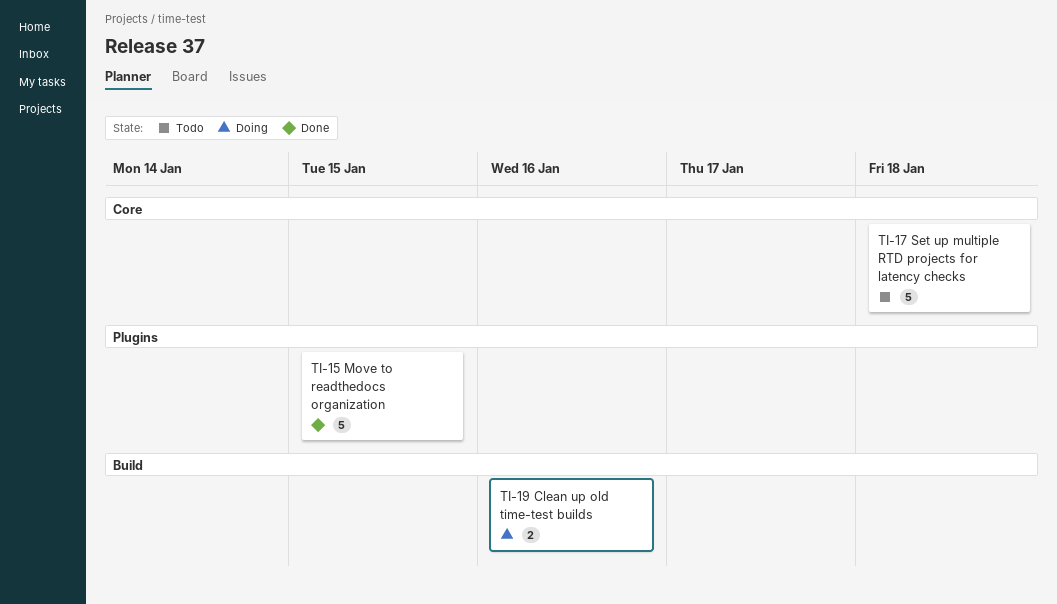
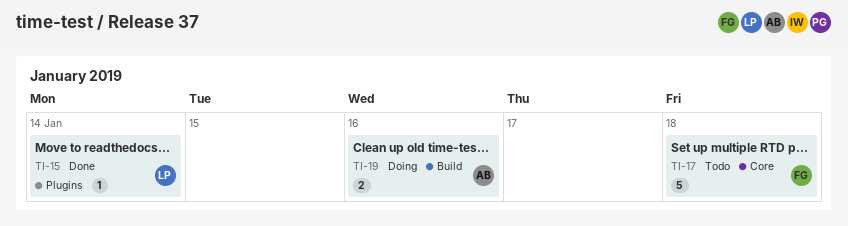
TI-15, estimate: 5 -> 1
TI-15, due: Jan 15 -> Jan 14

